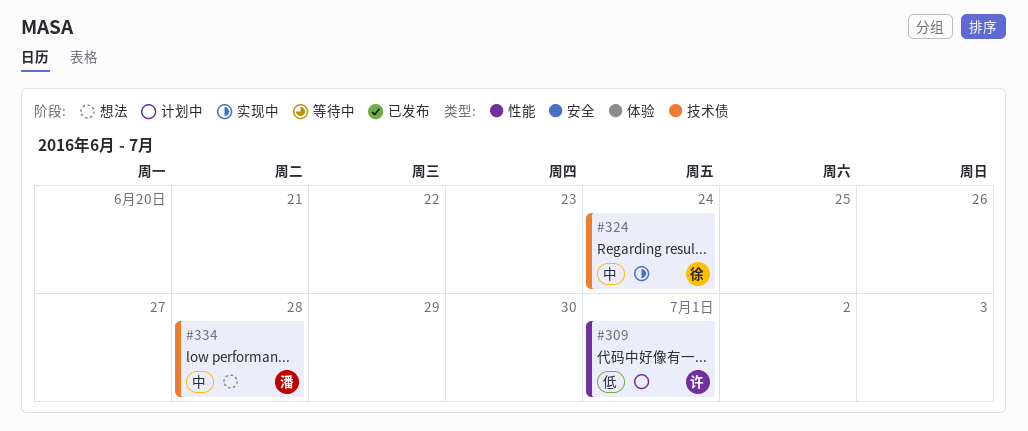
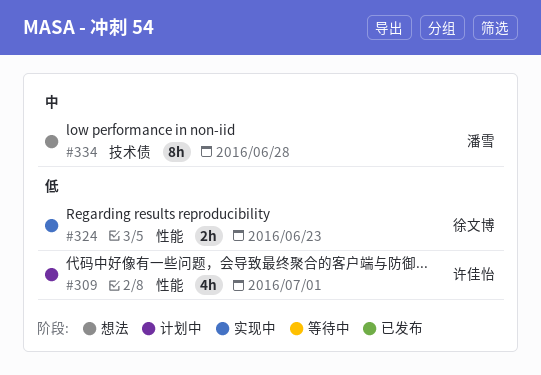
#324, priority: 中 -> 低
#324, label: 技术债 -> 性能
#324, due: Jun 24 -> Jun 23

